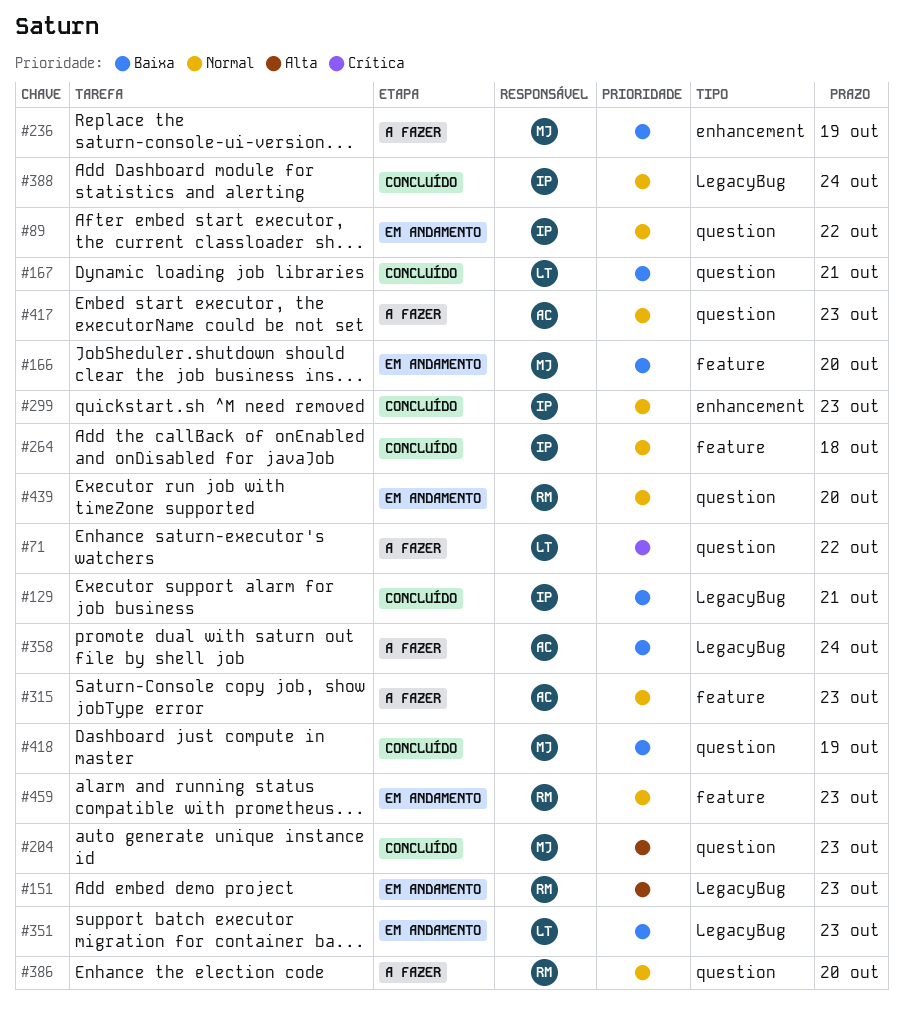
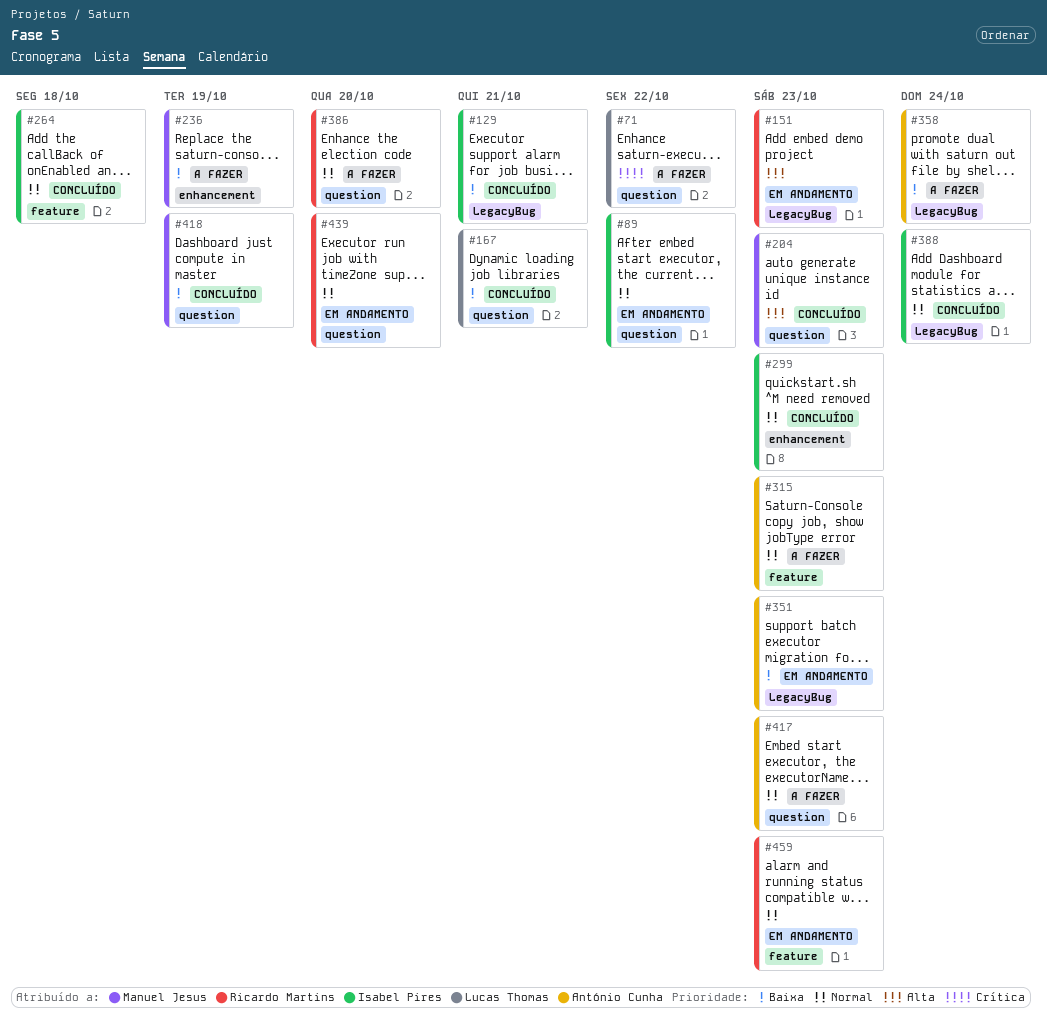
#166: present -> none
#351, owner: Lucas Thomas -> António Cunha

